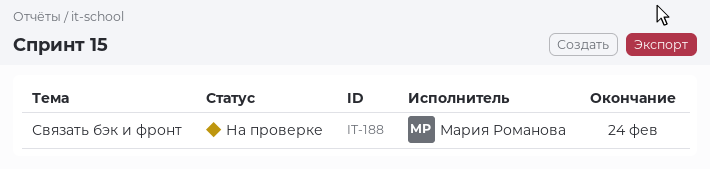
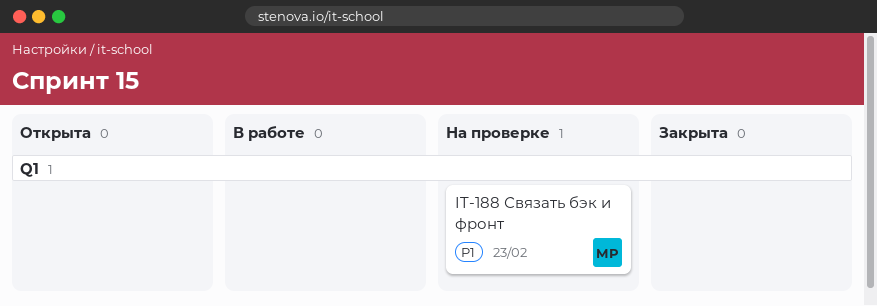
IT-188, due: Feb 24 -> Feb 23

